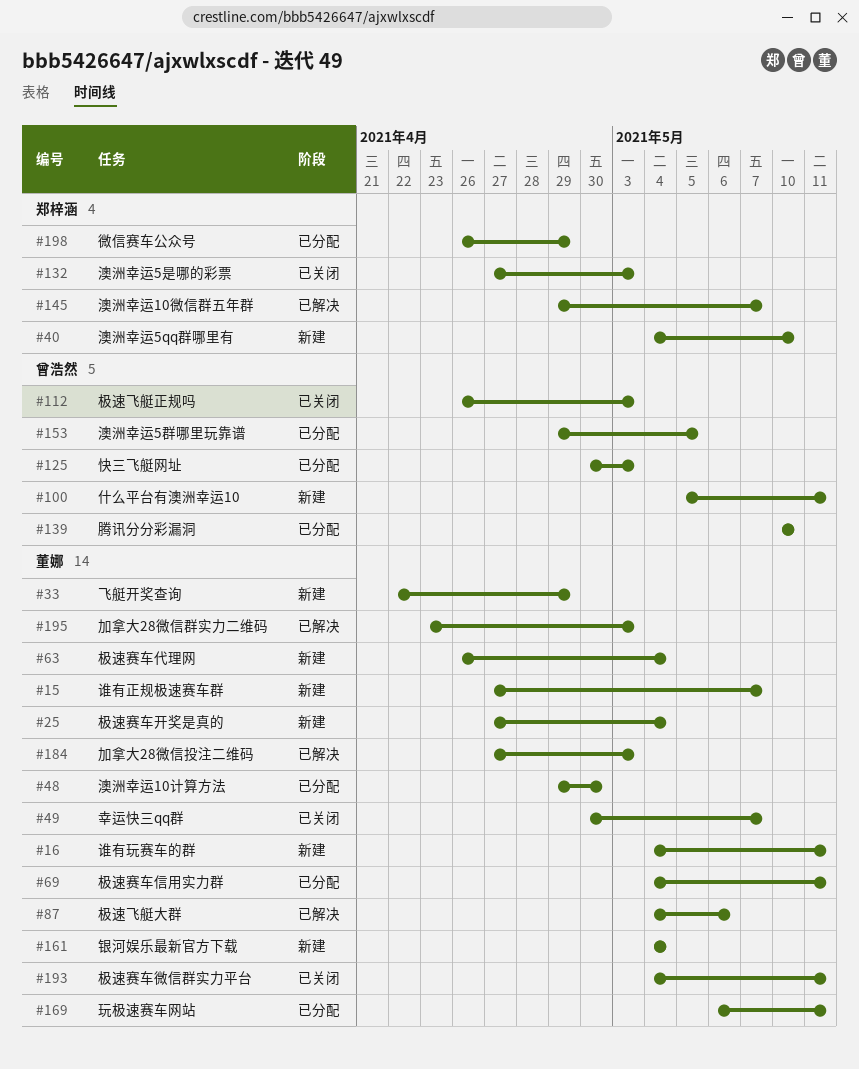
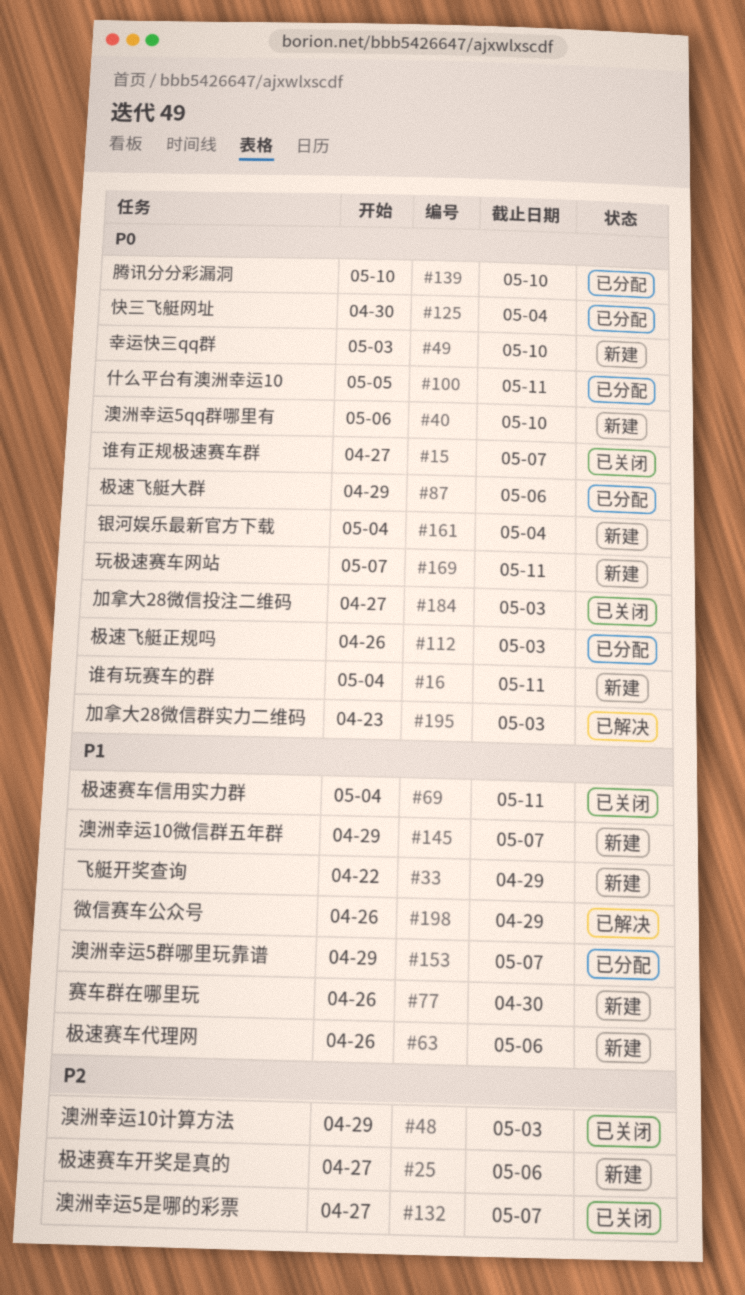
#15, status: 新建 -> 已关闭
#25, due: May 4 -> May 6
#40, start: May 4 -> May 6
#48, status: 已分配 -> 已关闭
#48, due: Apr 30 -> May 3
#49, status: 已关闭 -> 新建
#49, start: Apr 30 -> May 3
#49, due: May 7 -> May 10
#63, due: May 4 -> May 6
#69, status: 已分配 -> 已关闭
#77: none -> present
#87, status: 已解决 -> 已分配
#87, start: May 4 -> Apr 29
#100, status: 新建 -> 已分配
#112, status: 已关闭 -> 已分配
#125, due: May 3 -> May 4
#132, due: May 3 -> May 7
#145, status: 已解决 -> 新建
#153, due: May 5 -> May 7
#169, status: 已分配 -> 新建
#169, start: May 6 -> May 7
#184, status: 已解决 -> 已关闭
#193: present -> none
#198, status: 已分配 -> 已解决

